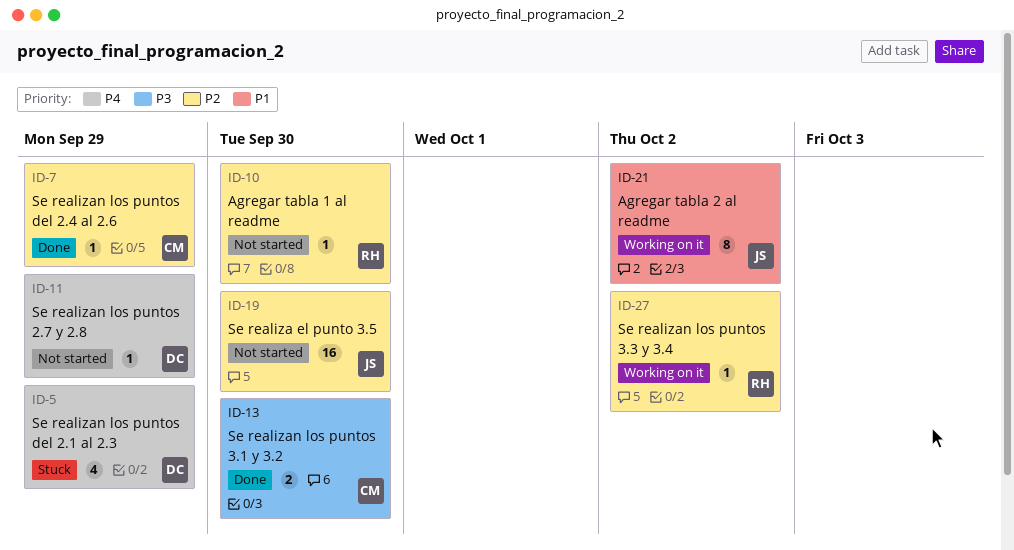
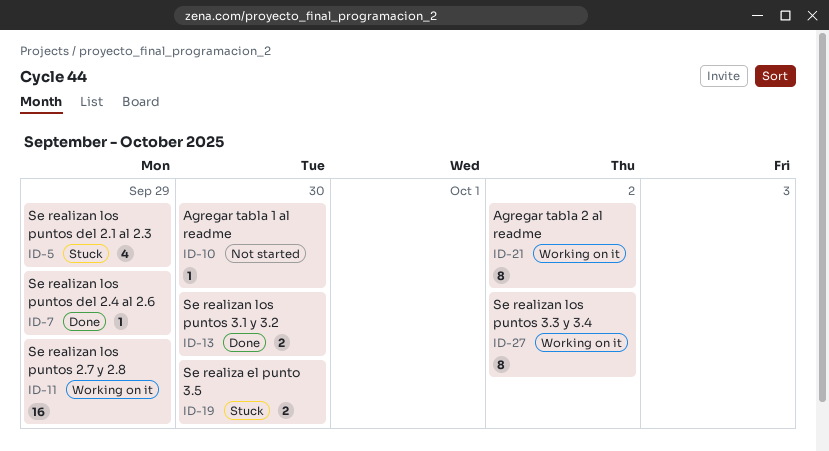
ID-11, status: Not started -> Working on it
ID-11, estimate: 1 -> 16
ID-19, status: Not started -> Stuck
ID-19, estimate: 16 -> 2
ID-27, estimate: 1 -> 8

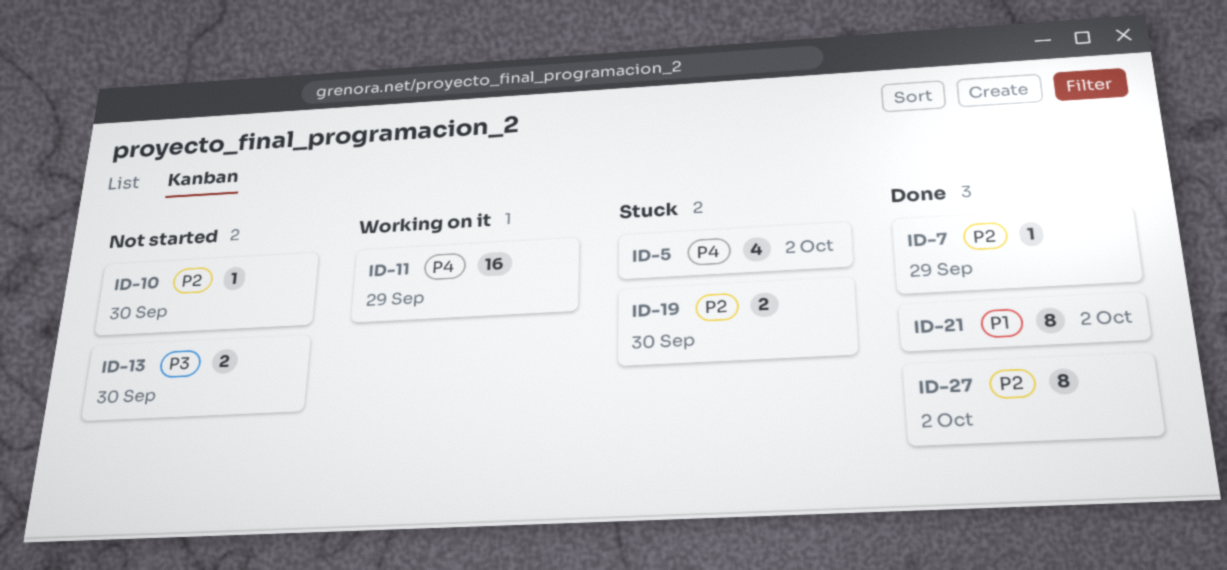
ID-5, due: Sep 29 -> Oct 2
ID-13, status: Done -> Not started
ID-21, status: Working on it -> Done
ID-27, status: Working on it -> Done

